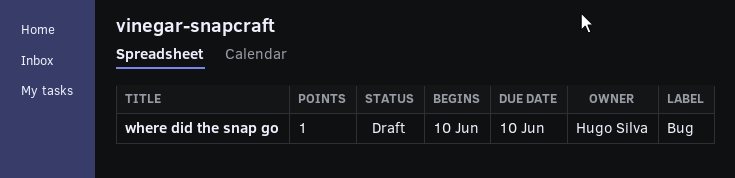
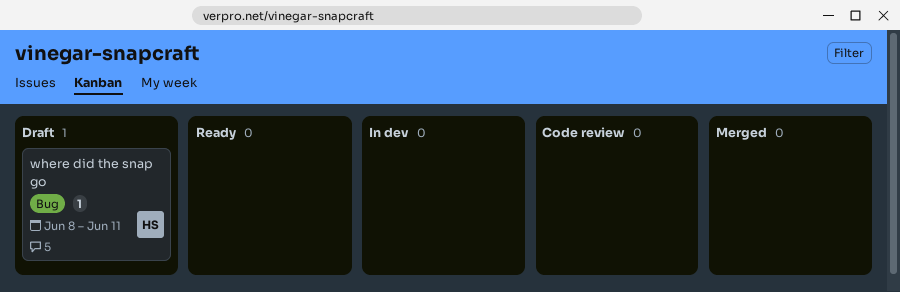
where did the snap go, start: Jun 10 -> Jun 8
where did the snap go, due: Jun 10 -> Jun 11

